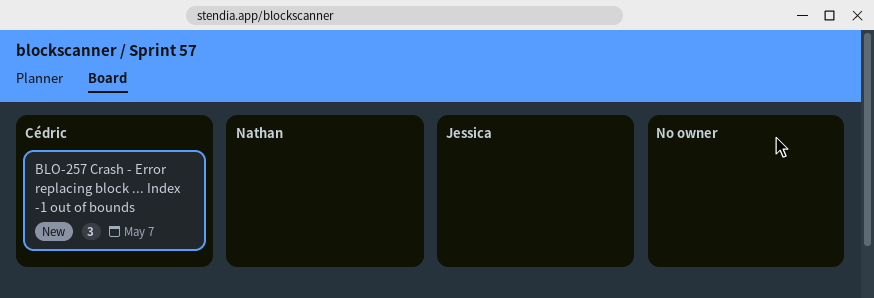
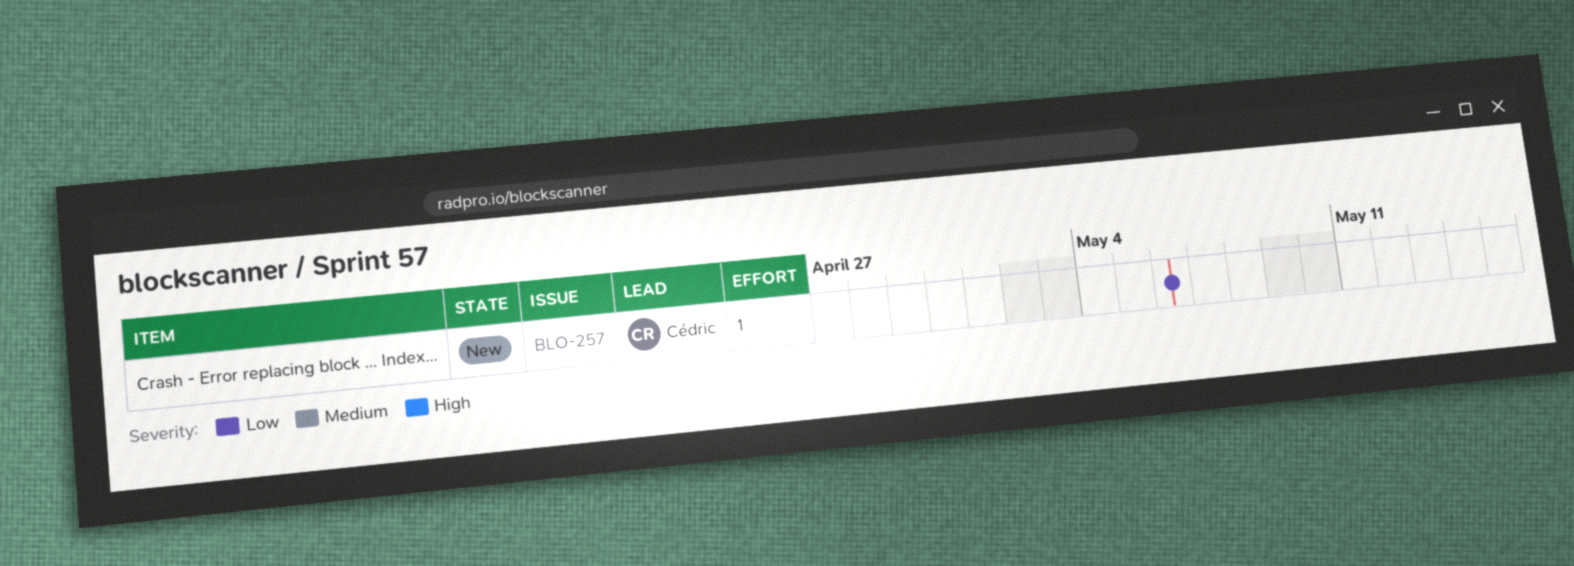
BLO-257, estimate: 3 -> 1
BLO-257, due: May 7 -> May 6

